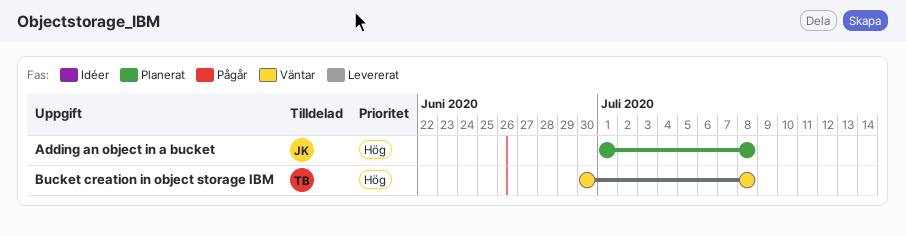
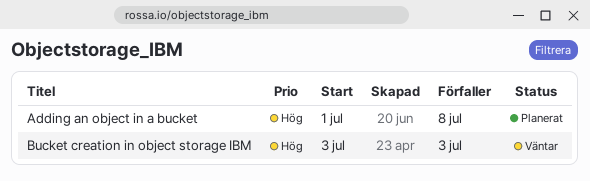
Bucket creation in object storage IBM, start: Jun 30 -> Jul 3
Bucket creation in object storage IBM, due: Jul 8 -> Jul 3

